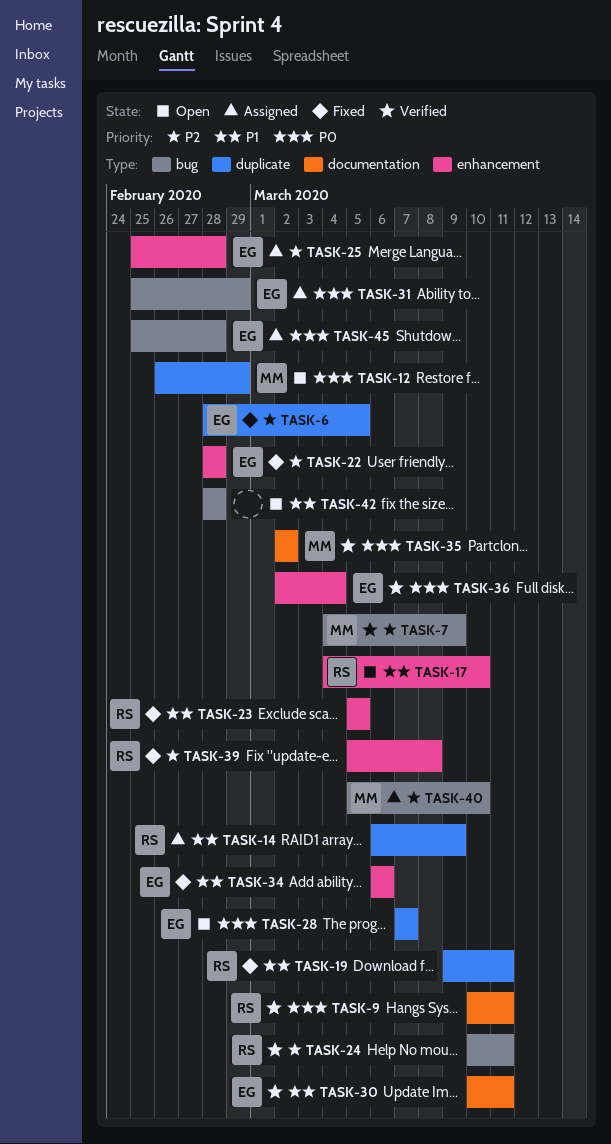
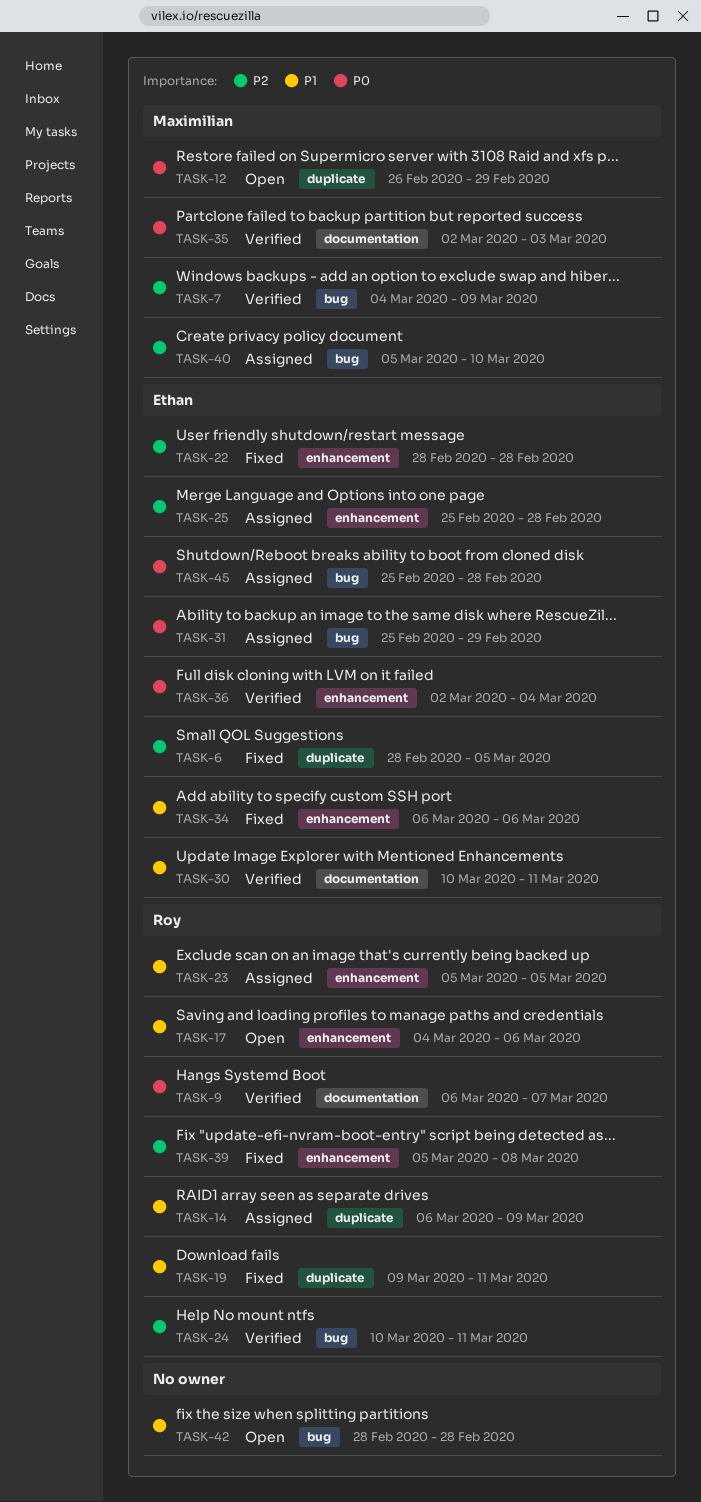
TASK-9, start: Mar 10 -> Mar 6
TASK-9, due: Mar 11 -> Mar 7
TASK-17, due: Mar 10 -> Mar 6
TASK-23, status: Fixed -> Assigned
TASK-28: present -> none
TASK-35, due: Mar 2 -> Mar 3

